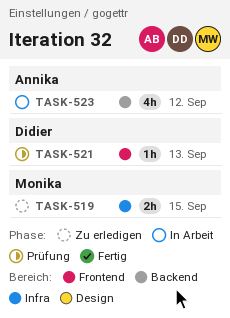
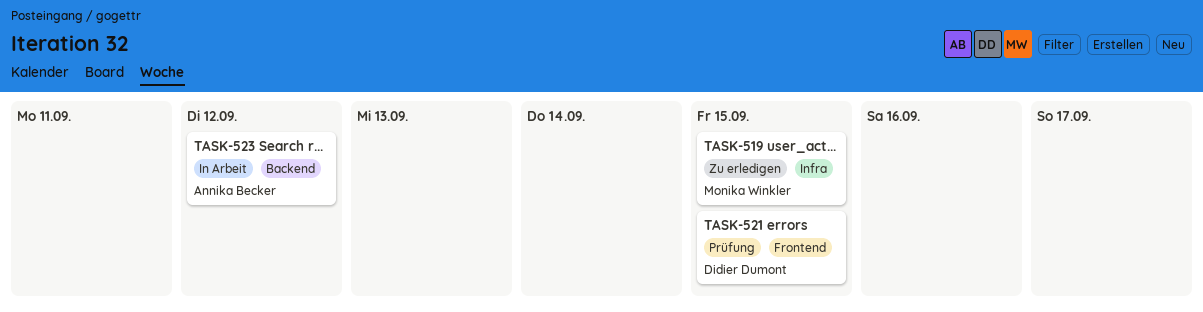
TASK-521, due: Sep 13 -> Sep 15

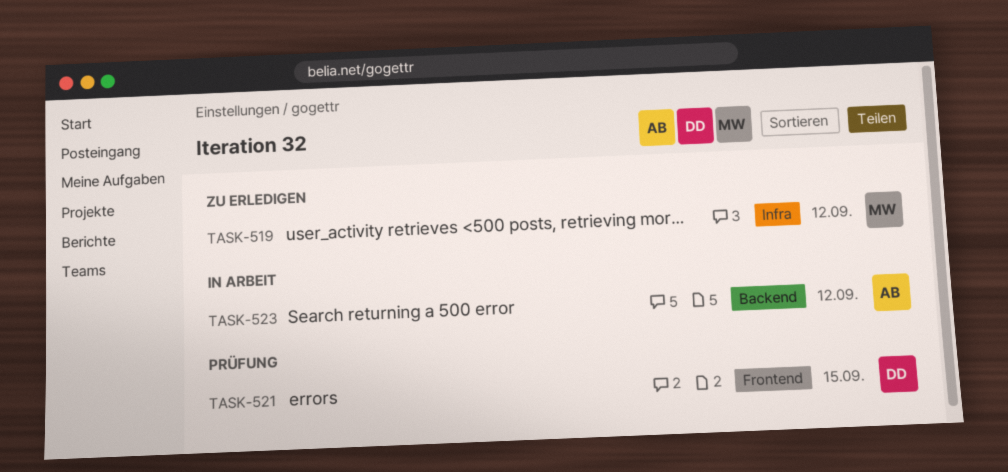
TASK-519, due: Sep 15 -> Sep 12

